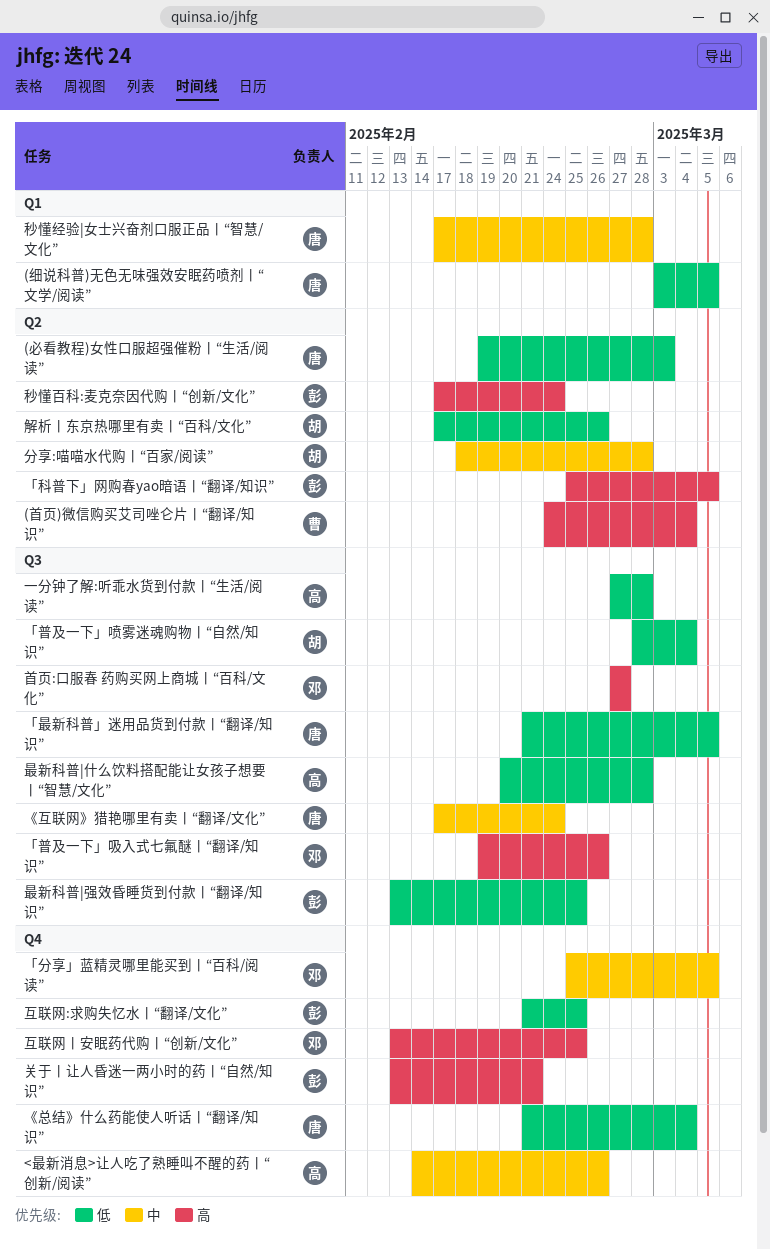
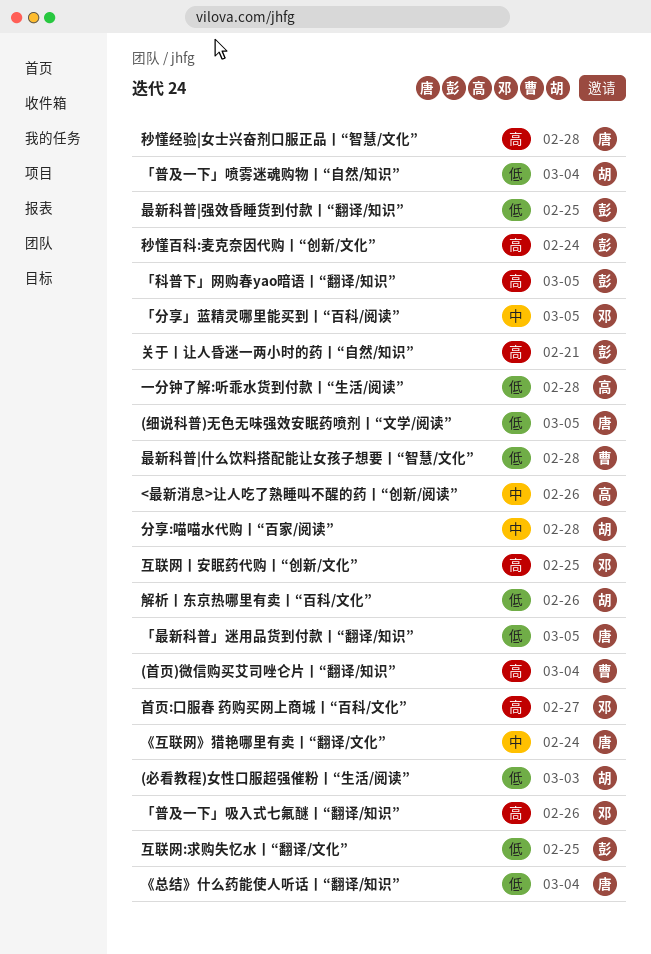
(必看教程)女性口服超强催粉丨“生活/阅读”, owner: 唐 -> 胡
最新科普|什么饮料搭配能让女孩子想要丨“智慧/文化”, owner: 高 -> 曹
秒懂经验|女士兴奋剂口服正品丨“智慧/文化”, priority: 中 -> 高

